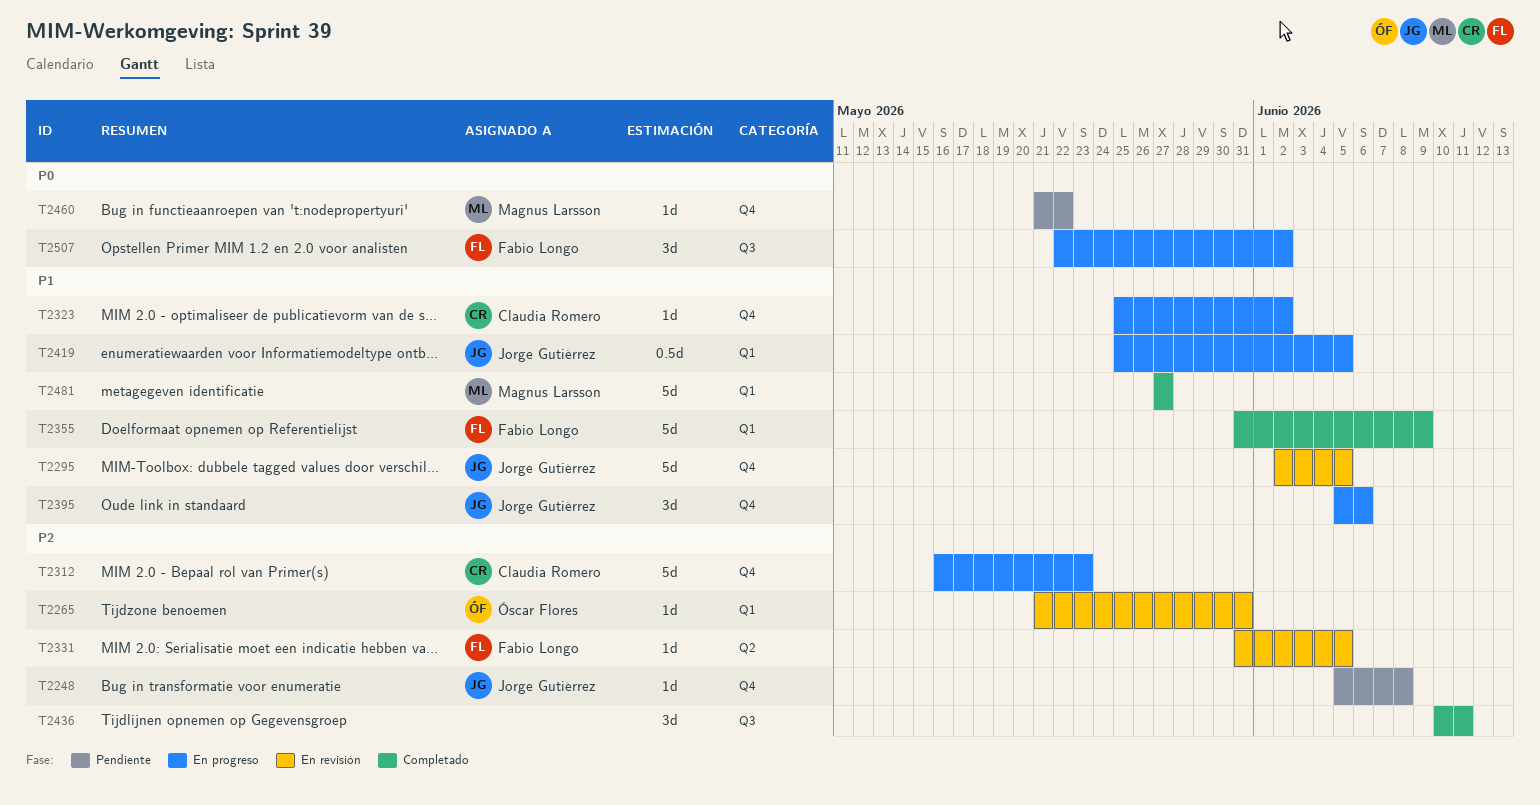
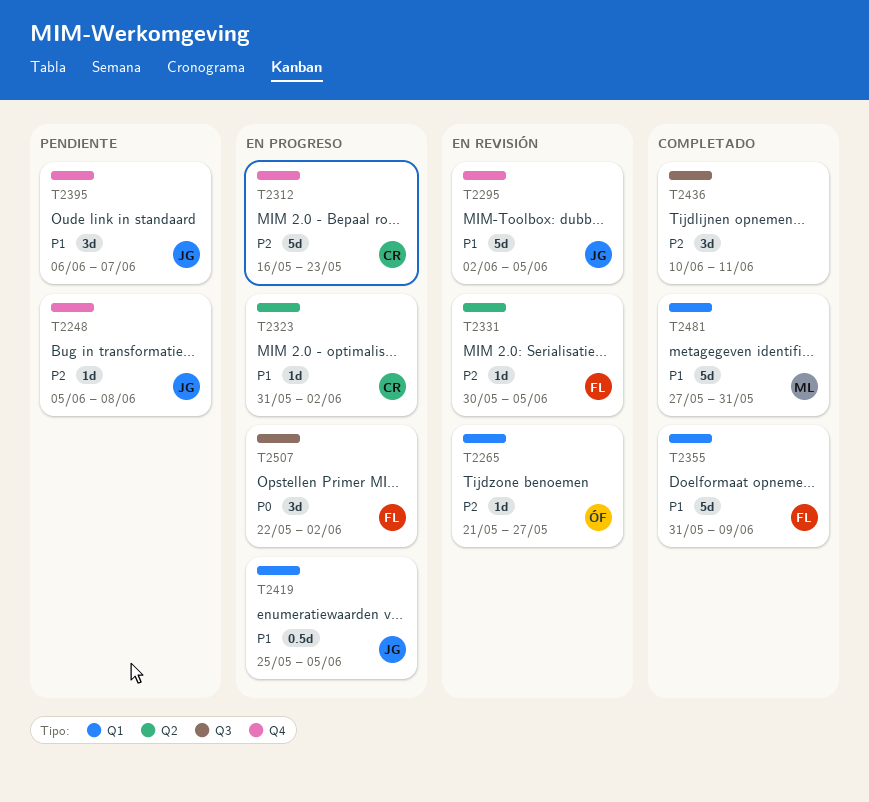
T2265, due: May 31 -> May 27
T2323, label: Q4 -> Q2
T2323, start: May 25 -> May 31
T2331, start: May 31 -> May 30
T2395, status: En progreso -> Pendiente
T2395, start: Jun 5 -> Jun 6
T2395, due: Jun 6 -> Jun 7
T2460: present -> none
T2481, due: May 27 -> May 31

